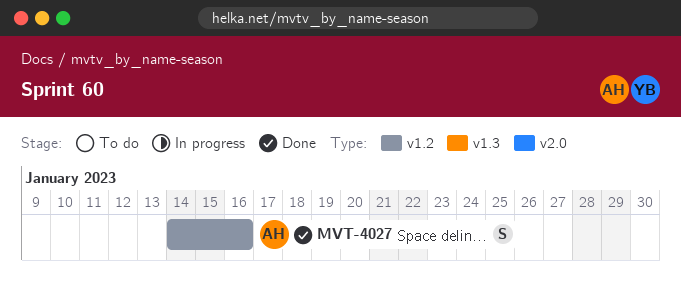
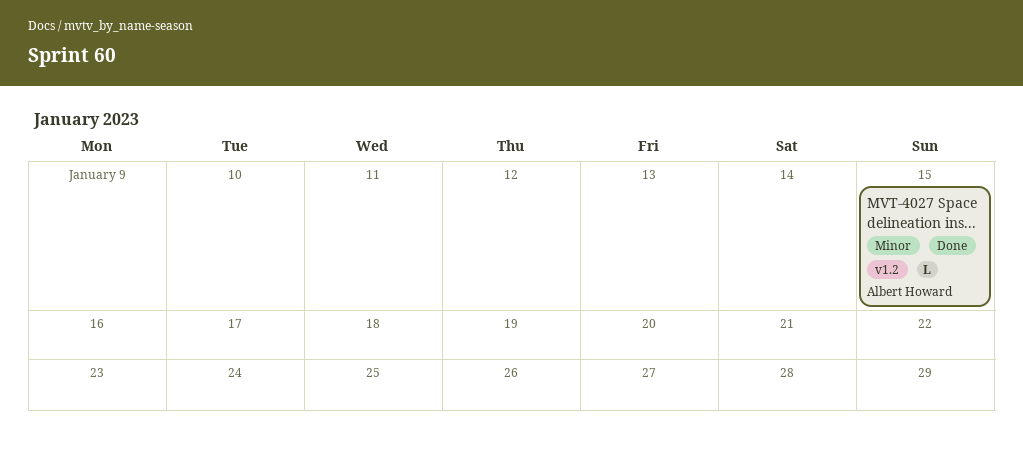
MVT-4027, estimate: S -> L
MVT-4027, due: Jan 16 -> Jan 15

